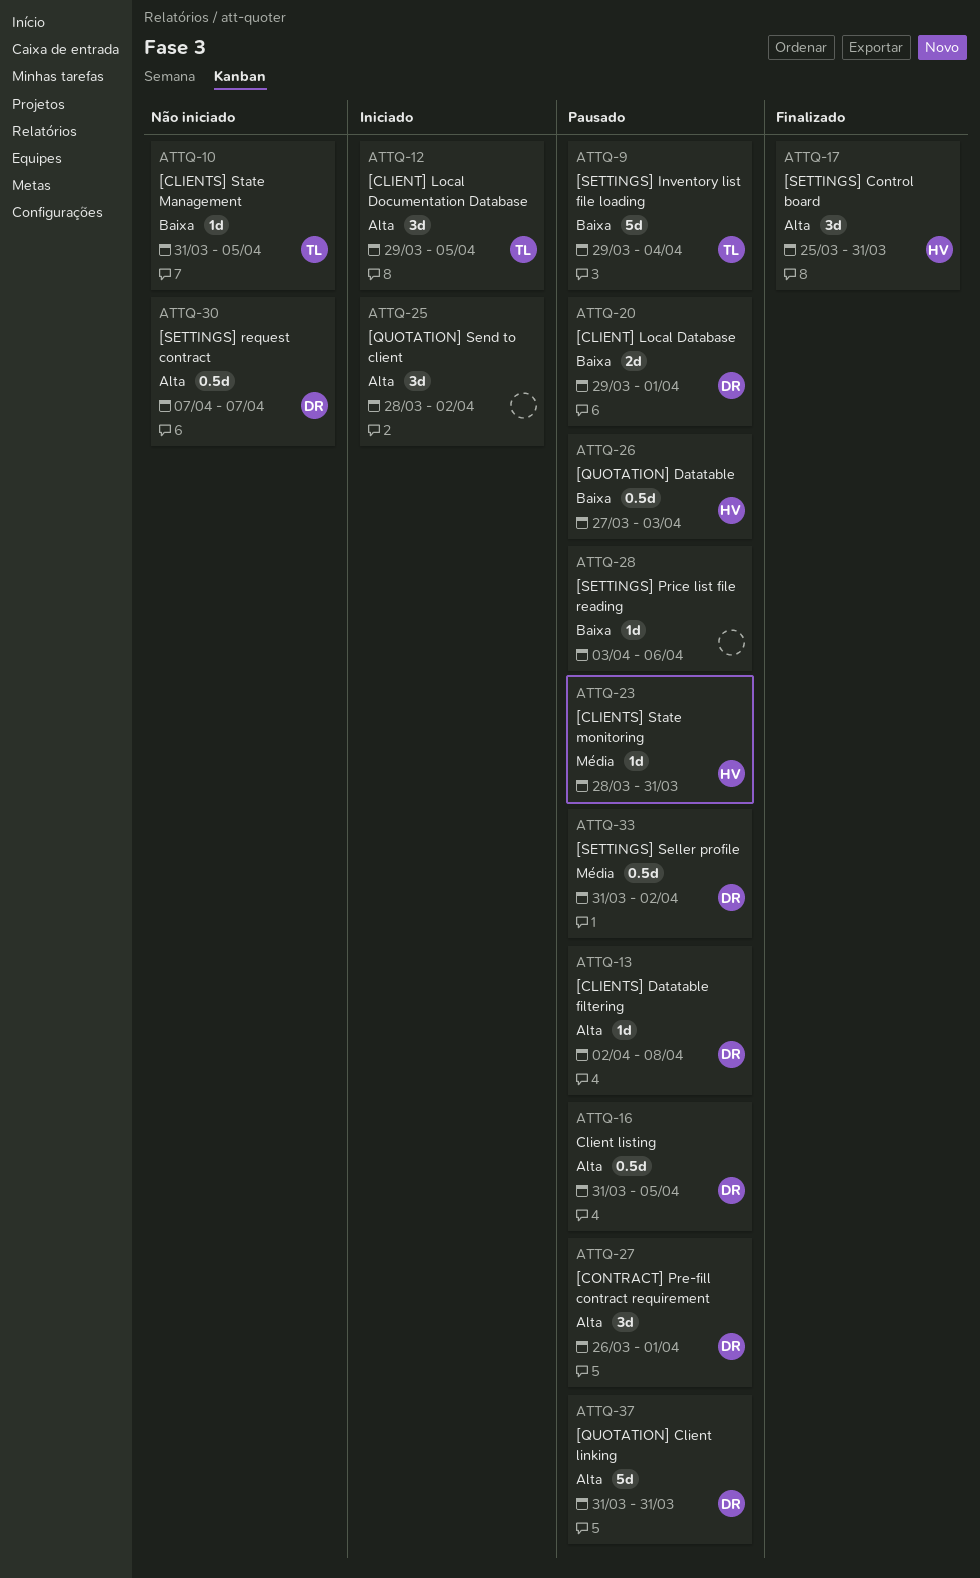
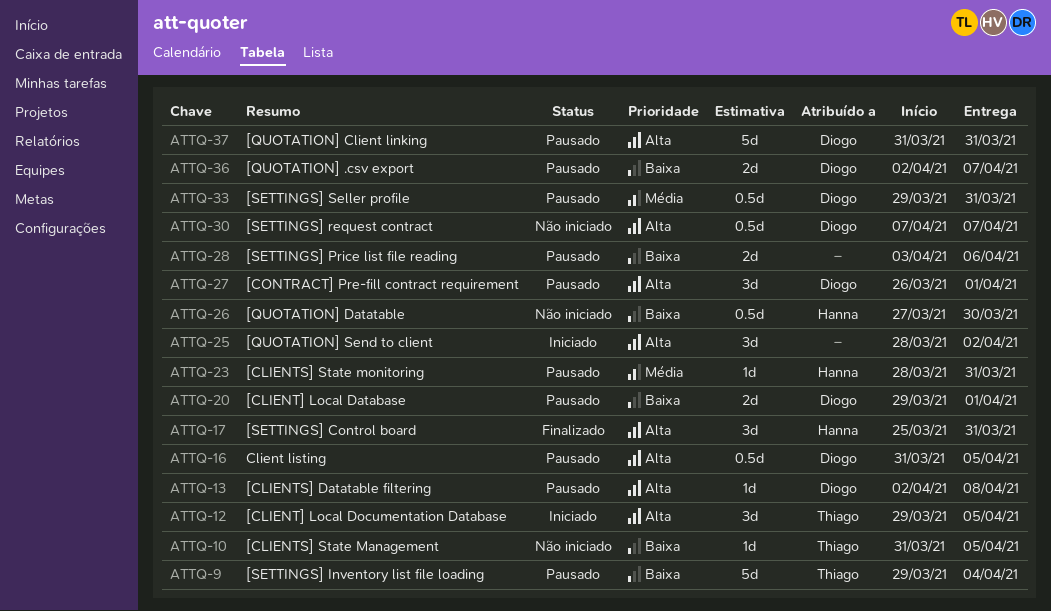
ATTQ-26, status: Pausado -> Não iniciado
ATTQ-26, due: Apr 3 -> Mar 30
ATTQ-28, estimate: 1d -> 2d
ATTQ-33, start: Mar 31 -> Mar 29
ATTQ-33, due: Apr 2 -> Mar 31
ATTQ-36: none -> present

